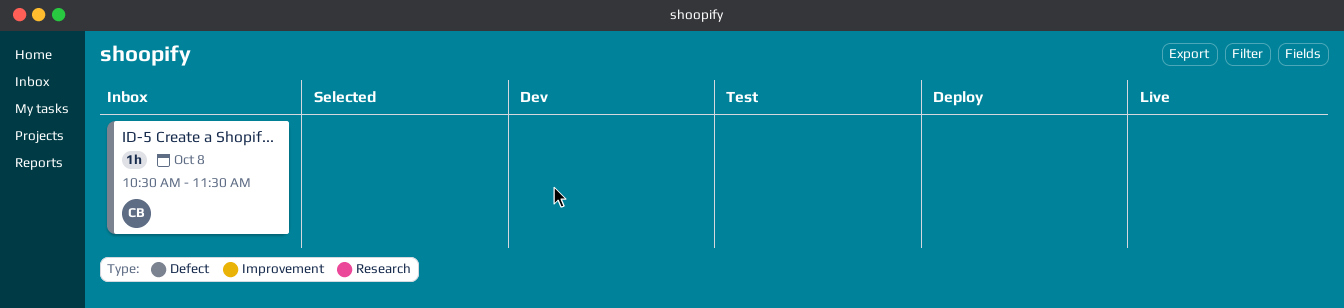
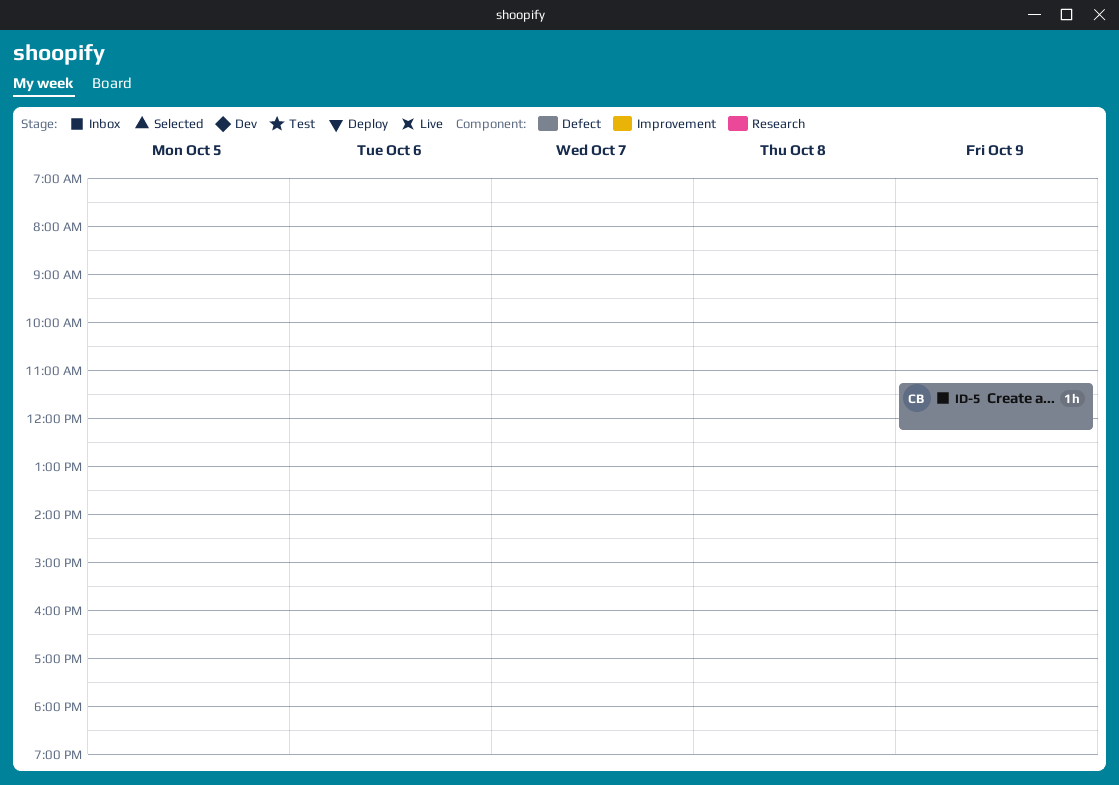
ID-5, day: Oct 8 -> Oct 9
ID-5, begins: 10:30 -> 11:15
ID-5, ends: 11:30 -> 12:15

